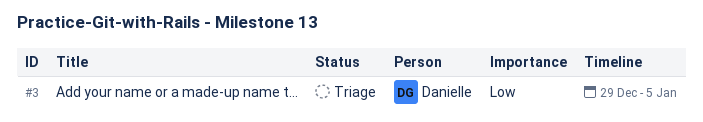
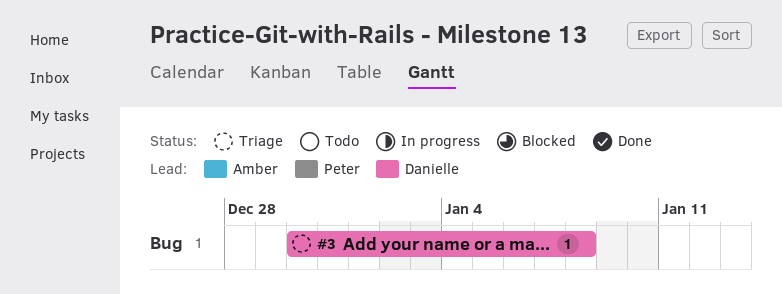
#3, start: Dec 29 -> Dec 30
#3, due: Jan 5 -> Jan 8

